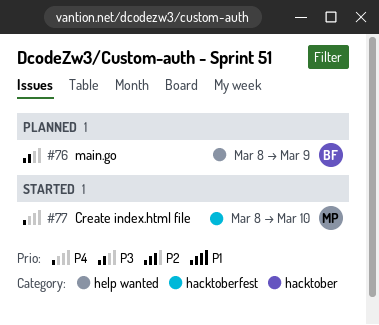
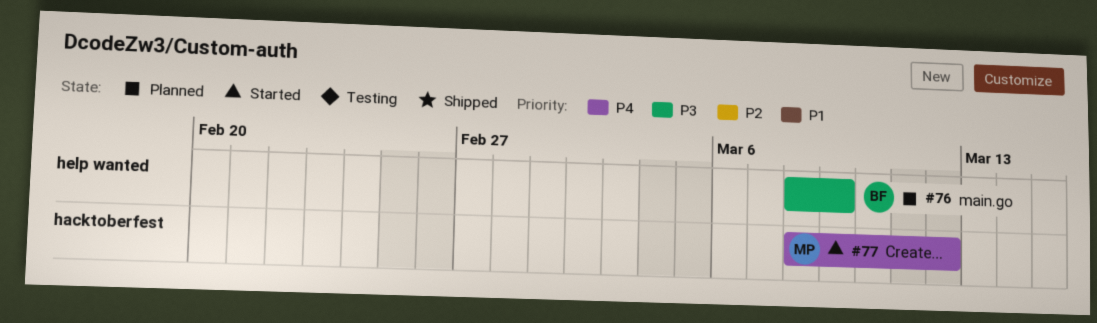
#77, due: Mar 10 -> Mar 12

